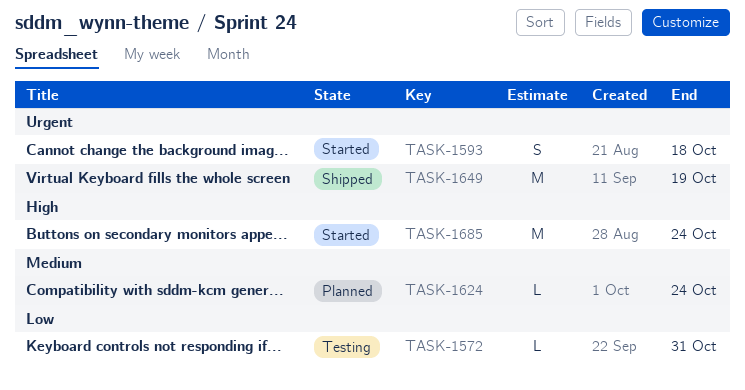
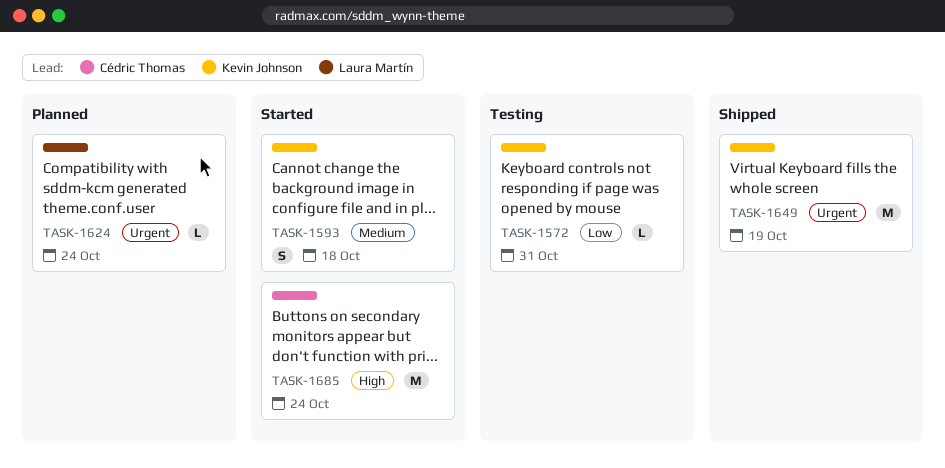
TASK-1593, priority: Urgent -> Medium
TASK-1624, priority: Medium -> Urgent

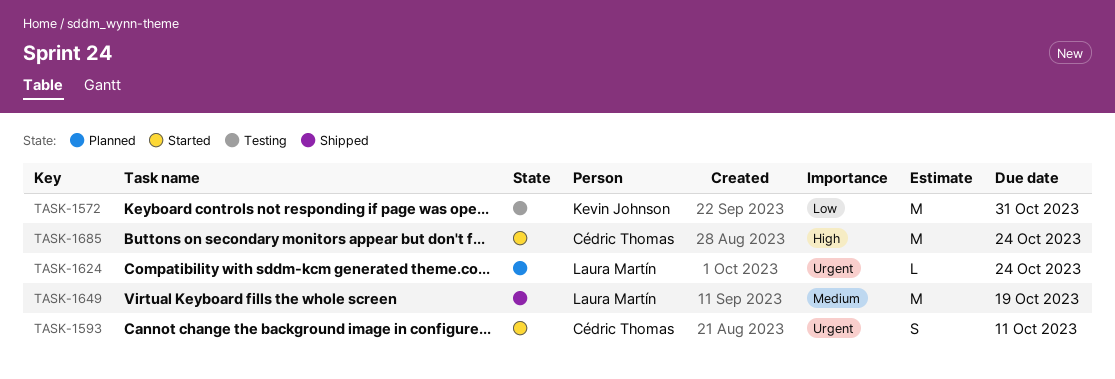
TASK-1572, estimate: L -> M
TASK-1593, owner: Kevin Johnson -> Cédric Thomas
TASK-1593, priority: Medium -> Urgent
TASK-1593, due: Oct 18 -> Oct 11
TASK-1649, owner: Kevin Johnson -> Laura Martín
TASK-1649, priority: Urgent -> Medium

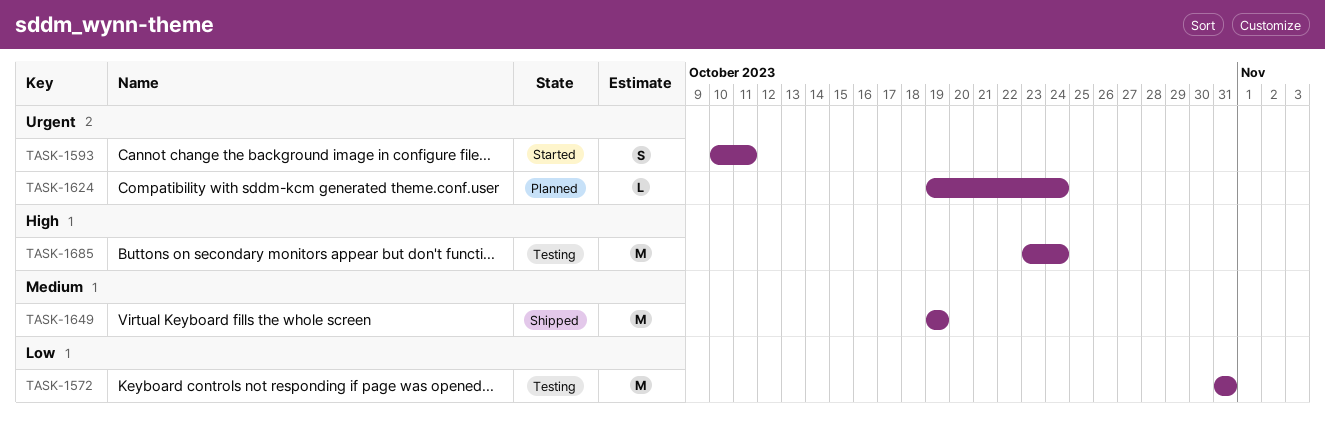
TASK-1685, status: Started -> Testing

